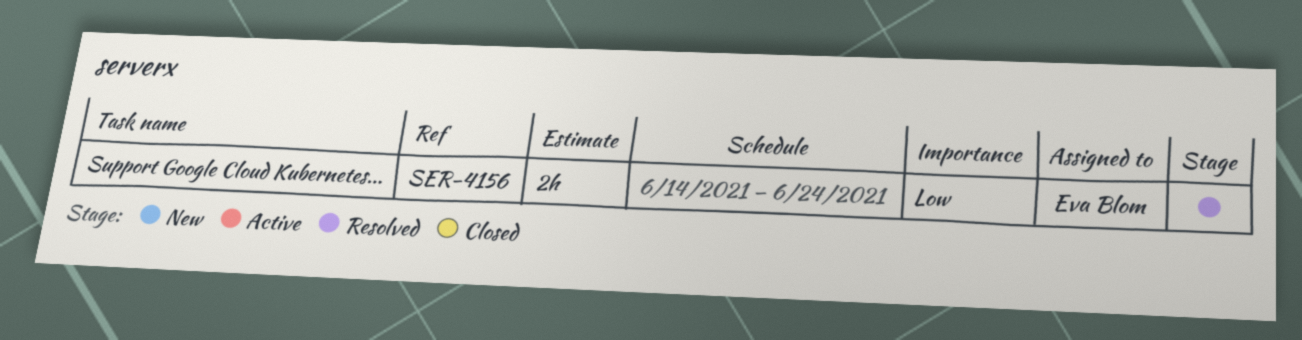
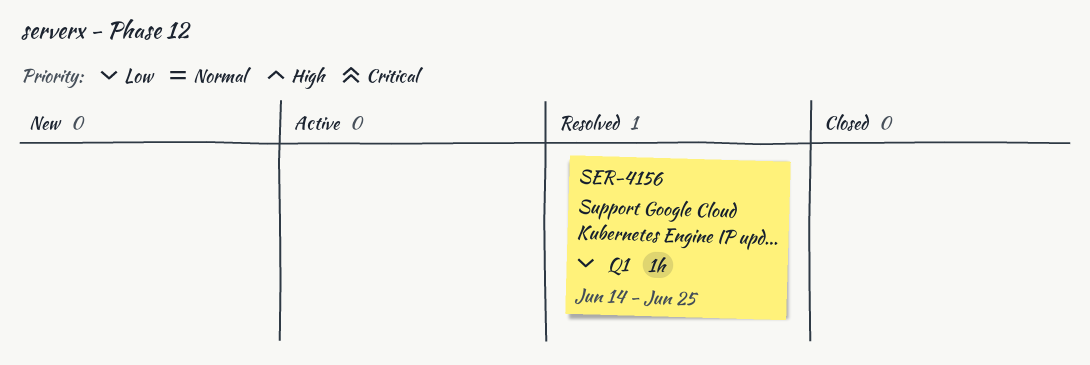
SER-4156, estimate: 2h -> 1h
SER-4156, due: Jun 24 -> Jun 25

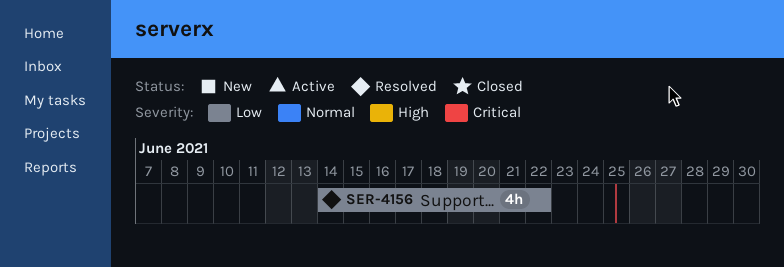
SER-4156, estimate: 1h -> 4h
SER-4156, due: Jun 25 -> Jun 22

